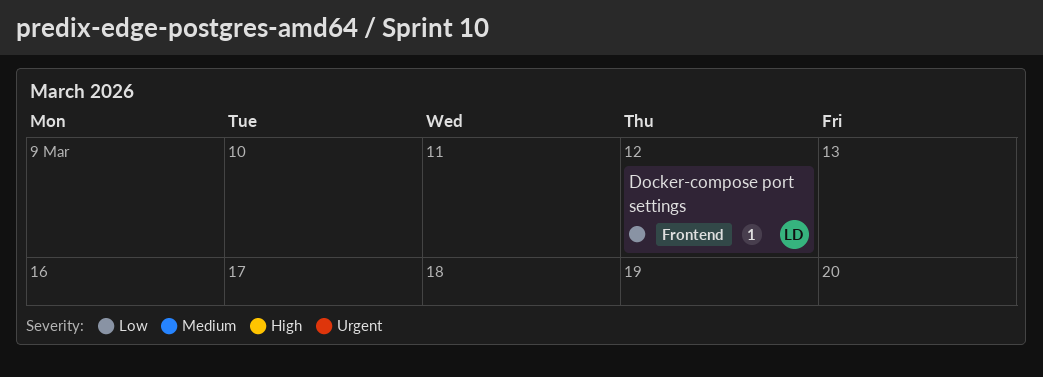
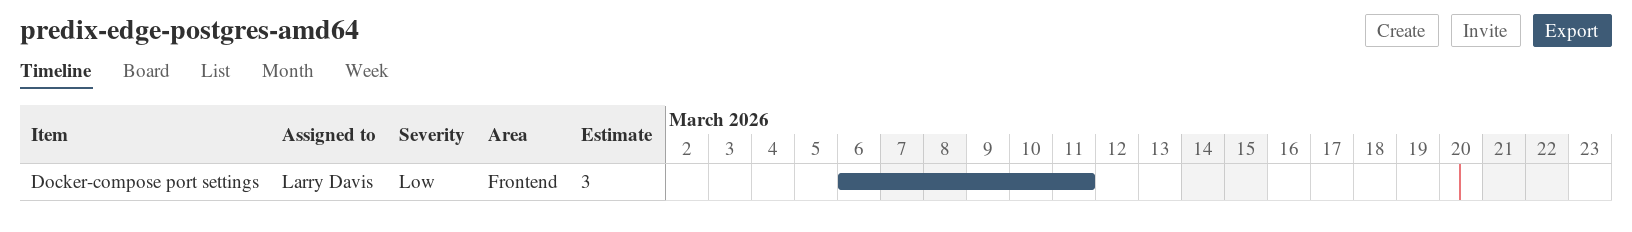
Docker-compose port settings, estimate: 1 -> 3
Docker-compose port settings, due: Mar 12 -> Mar 11

